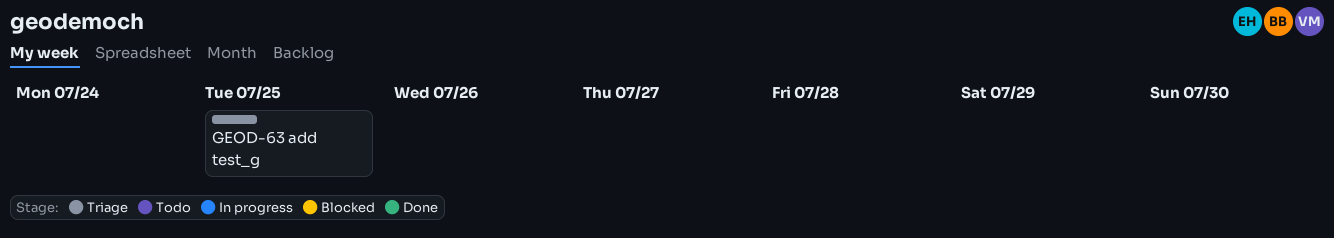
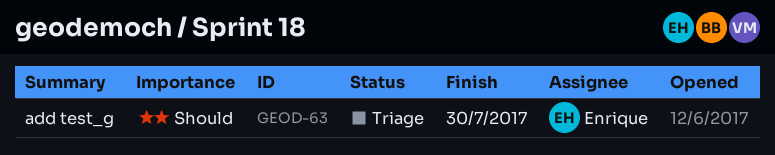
GEOD-63, due: Jul 25 -> Jul 30

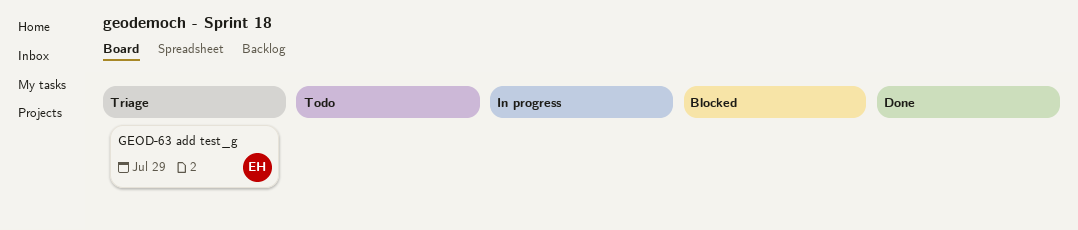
GEOD-63, due: Jul 30 -> Jul 29

